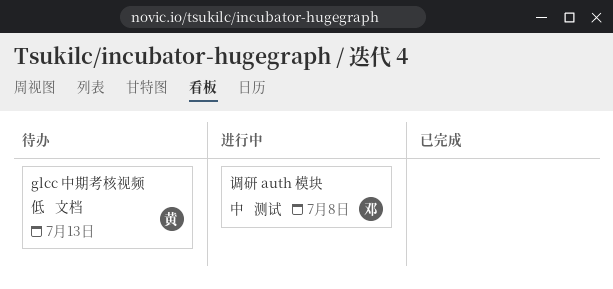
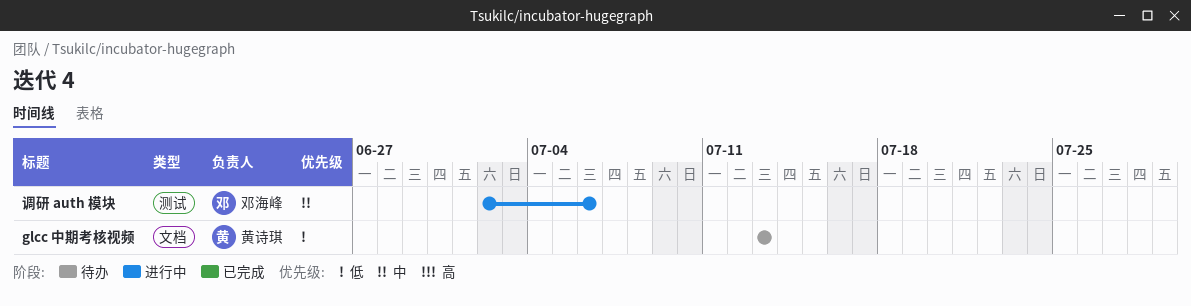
调研 auth 模块, due: Jul 8 -> Jul 6

